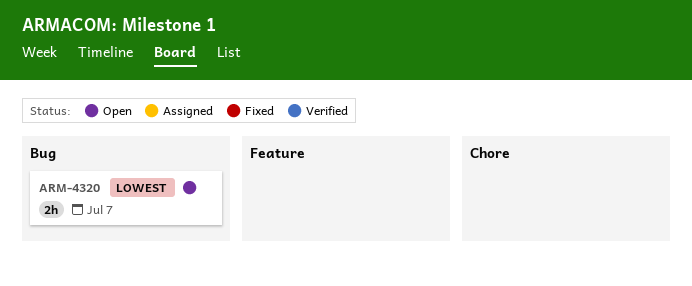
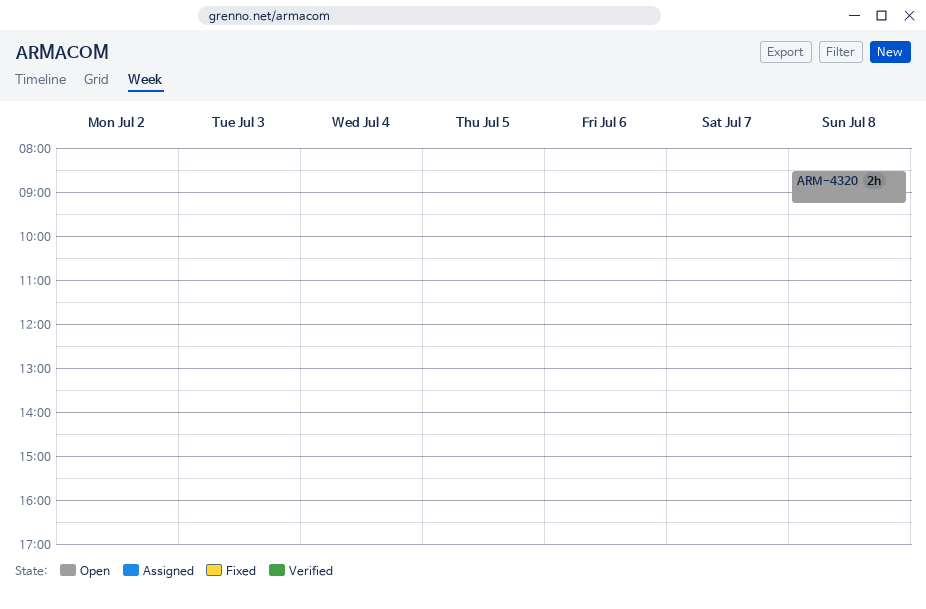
ARM-4320, day: Jul 7 -> Jul 8

